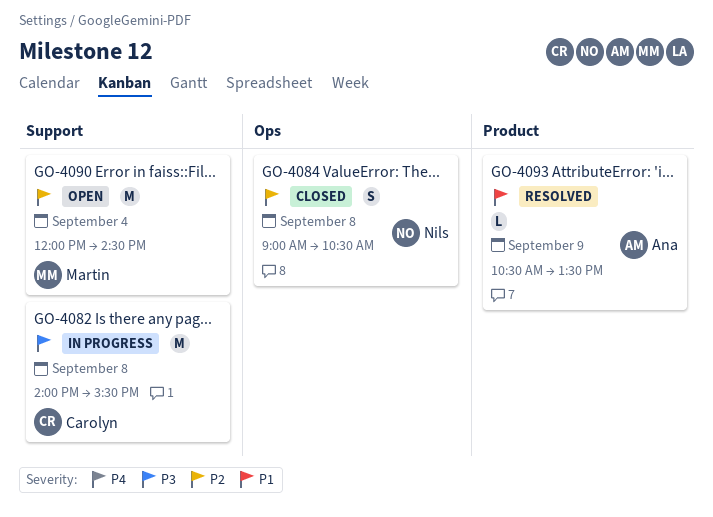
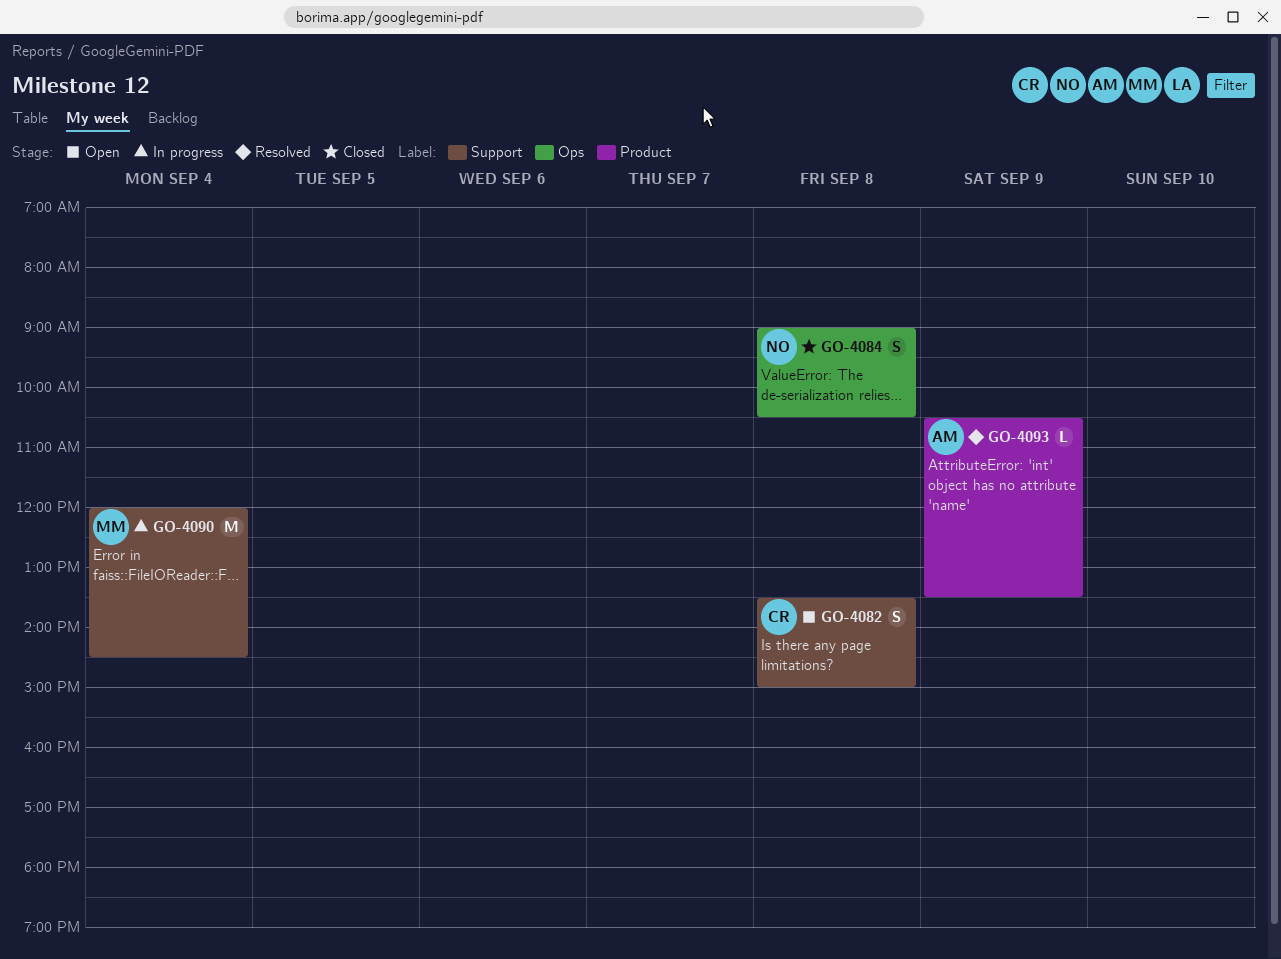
GO-4082, status: In progress -> Open
GO-4082, estimate: M -> S
GO-4082, begins: 14:00 -> 13:30
GO-4082, ends: 15:30 -> 15:00
GO-4090, status: Open -> In progress

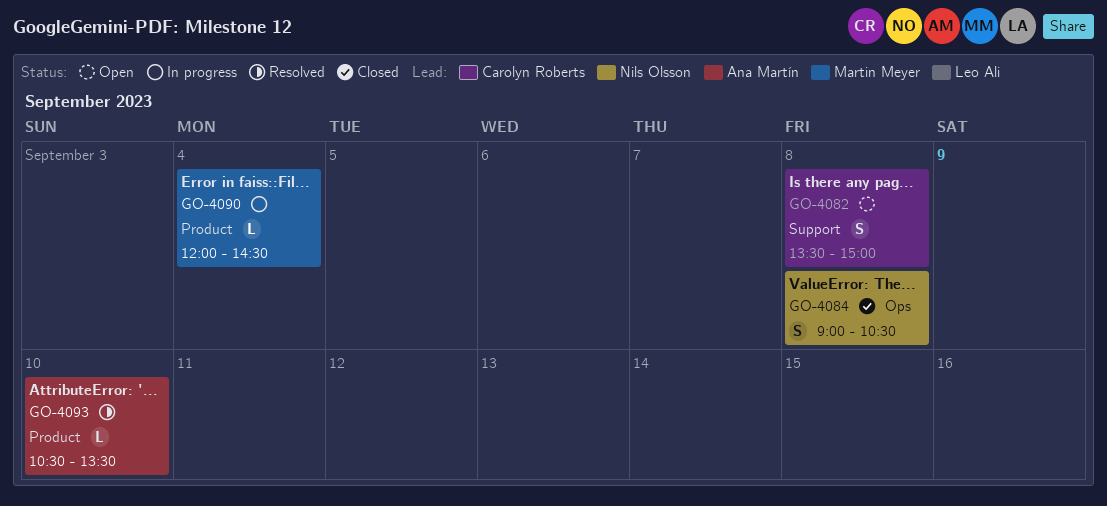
GO-4090, label: Support -> Product
GO-4090, estimate: M -> L
GO-4093, day: Sep 9 -> Sep 10

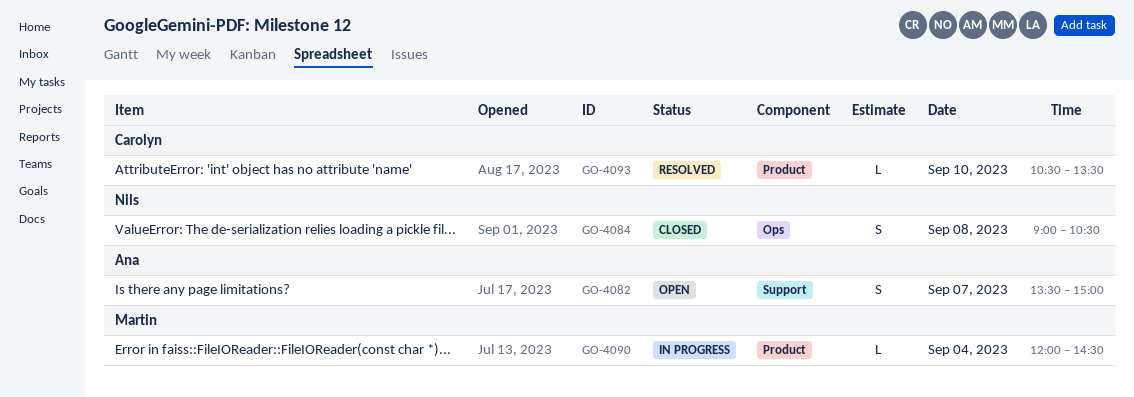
GO-4082, owner: Carolyn Roberts -> Ana Martín
GO-4082, day: Sep 8 -> Sep 7
GO-4093, owner: Ana Martín -> Carolyn Roberts

